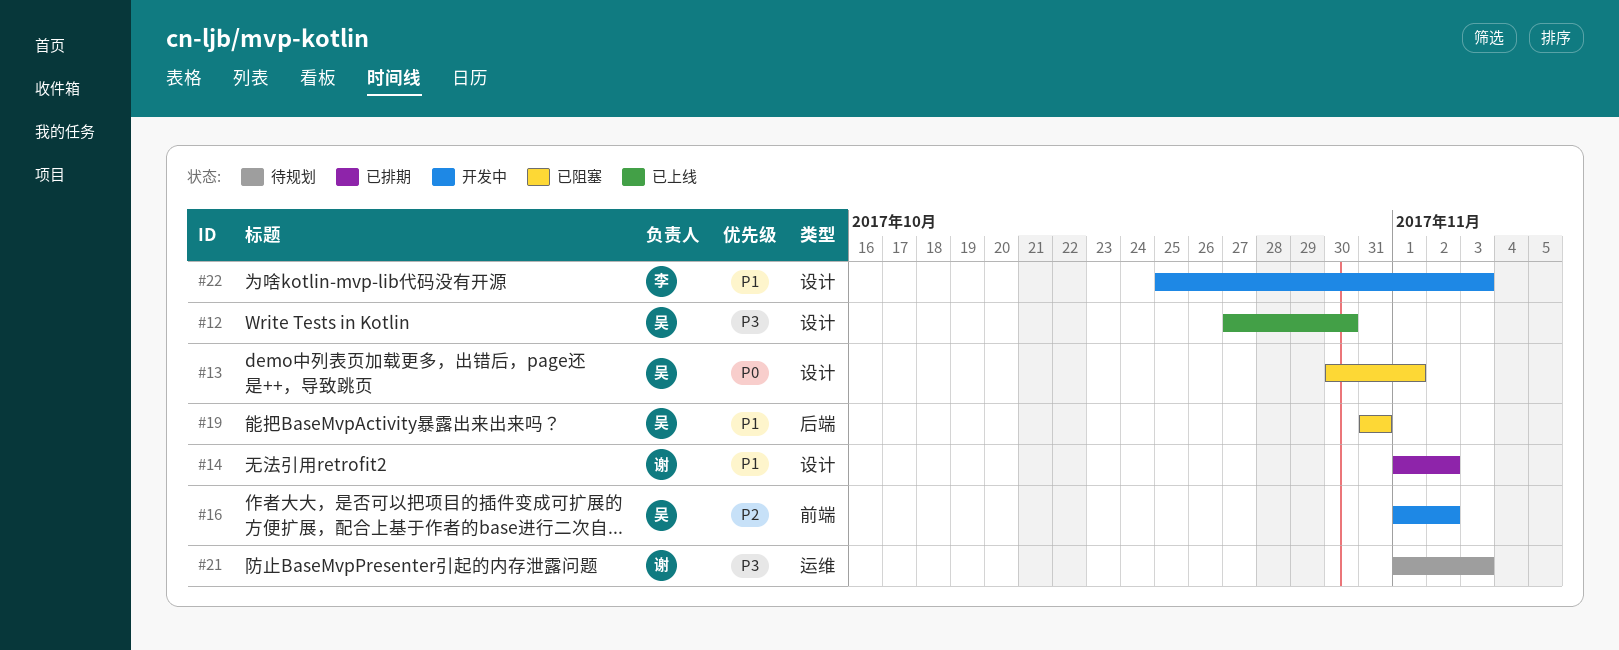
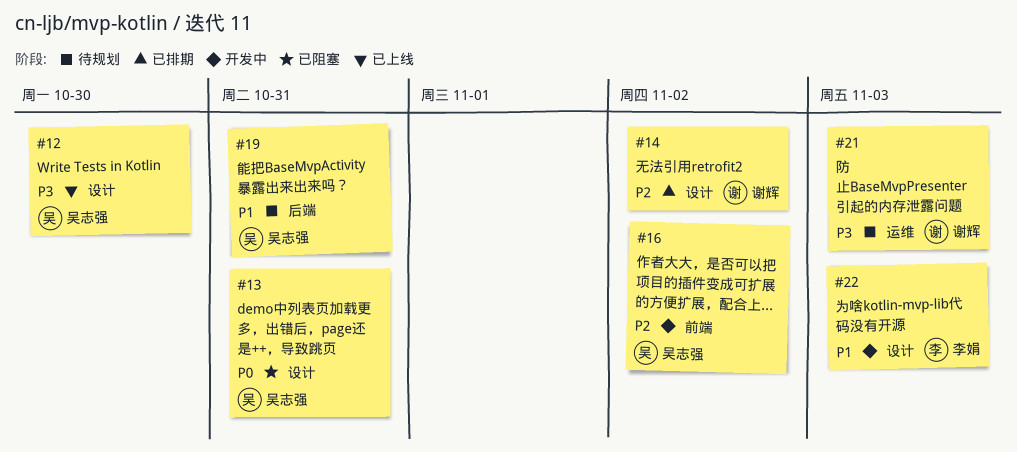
#13, due: Nov 1 -> Oct 31
#14, priority: P1 -> P2
#19, status: 已阻塞 -> 待规划

